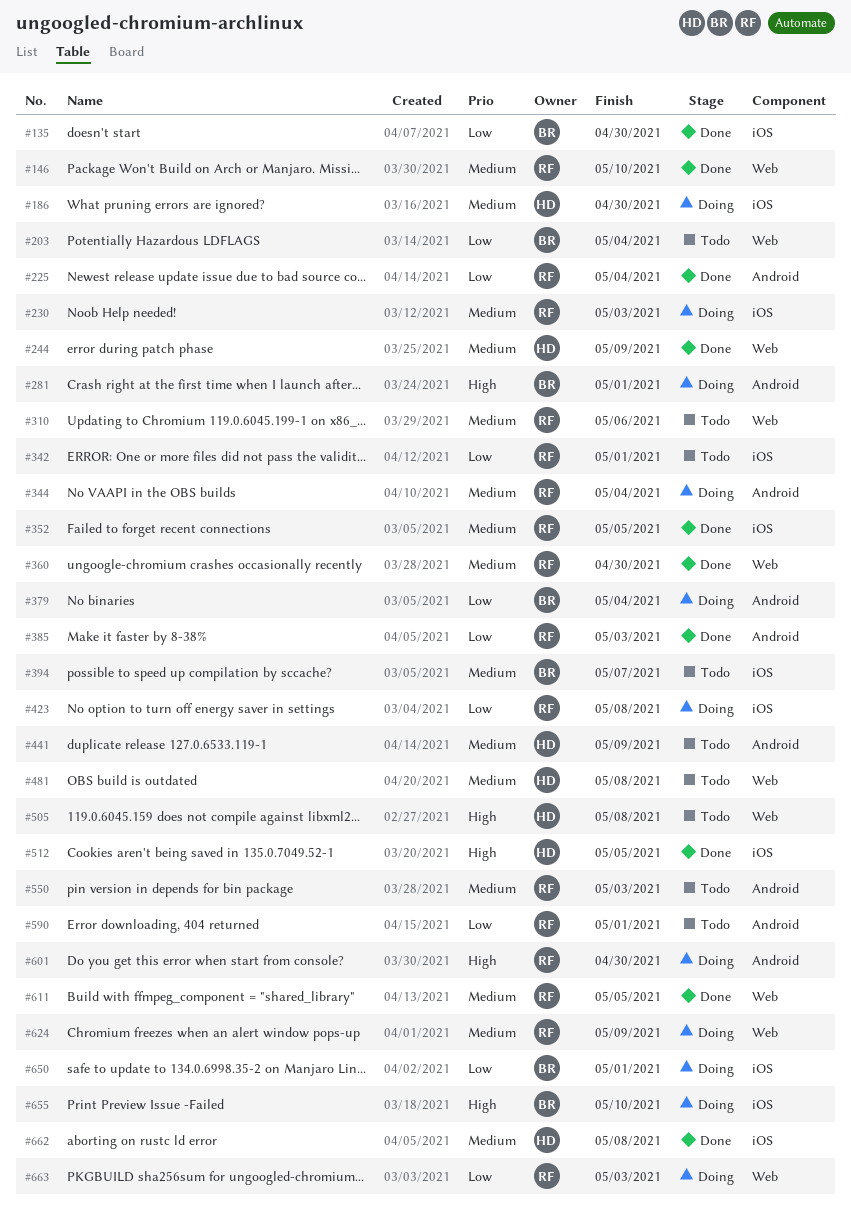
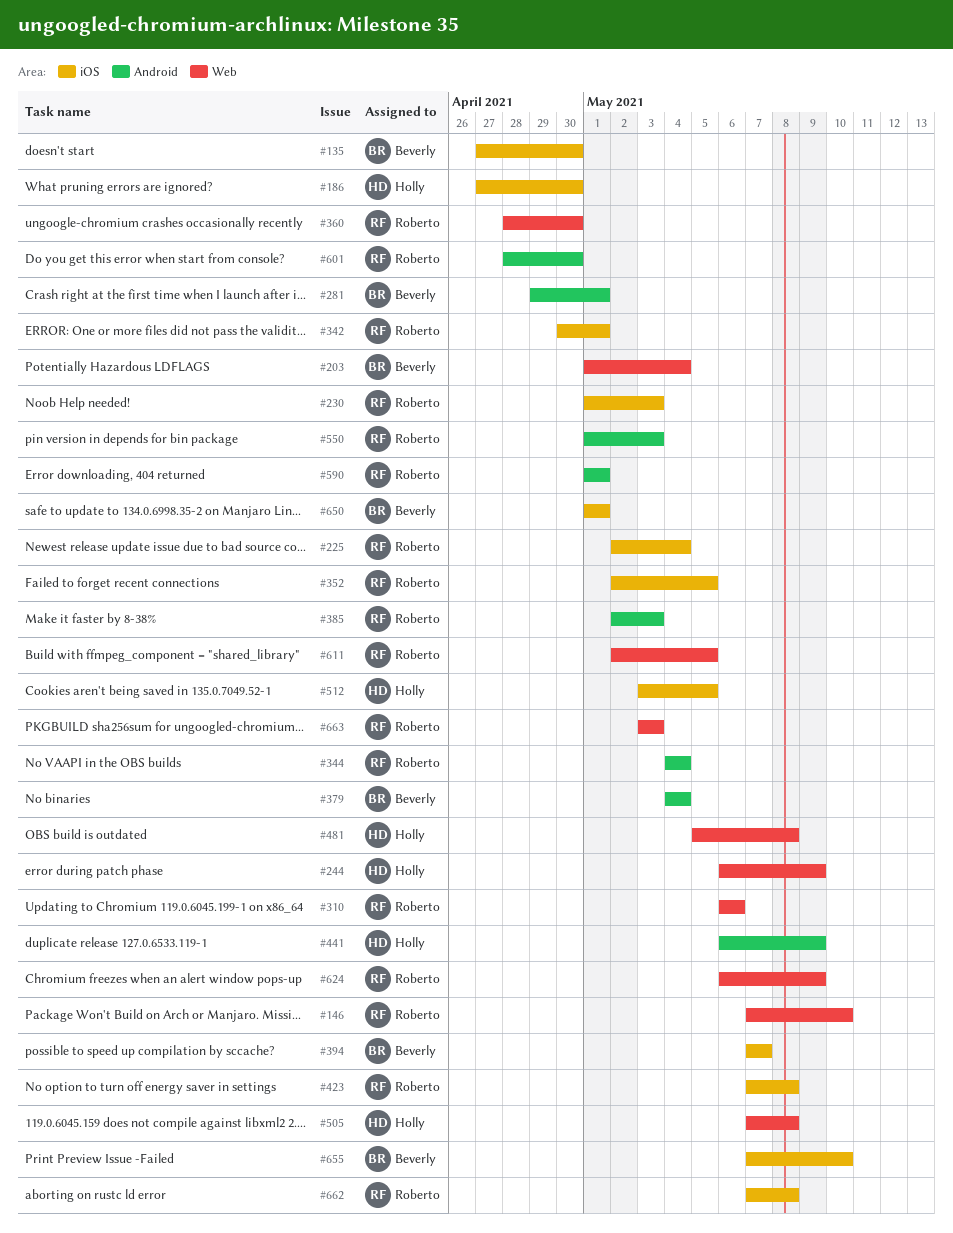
#225, label: Android -> iOS
#662, owner: Holly -> Roberto

